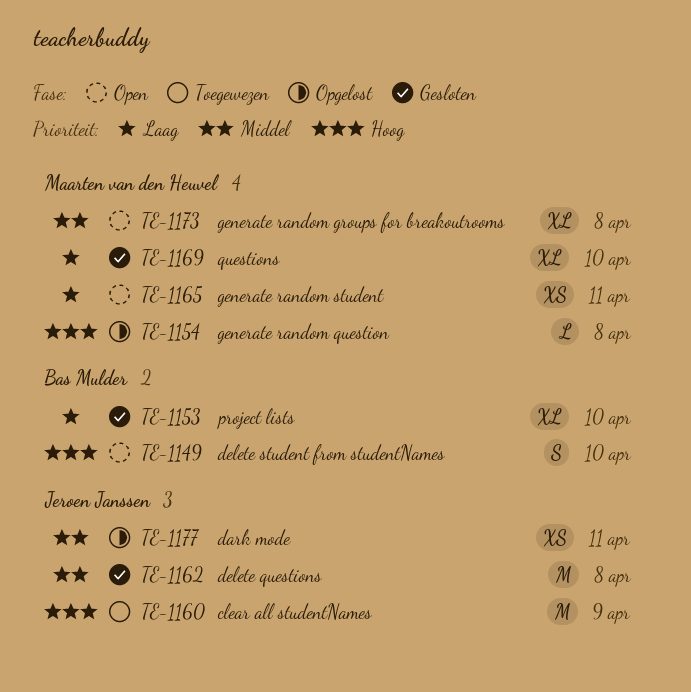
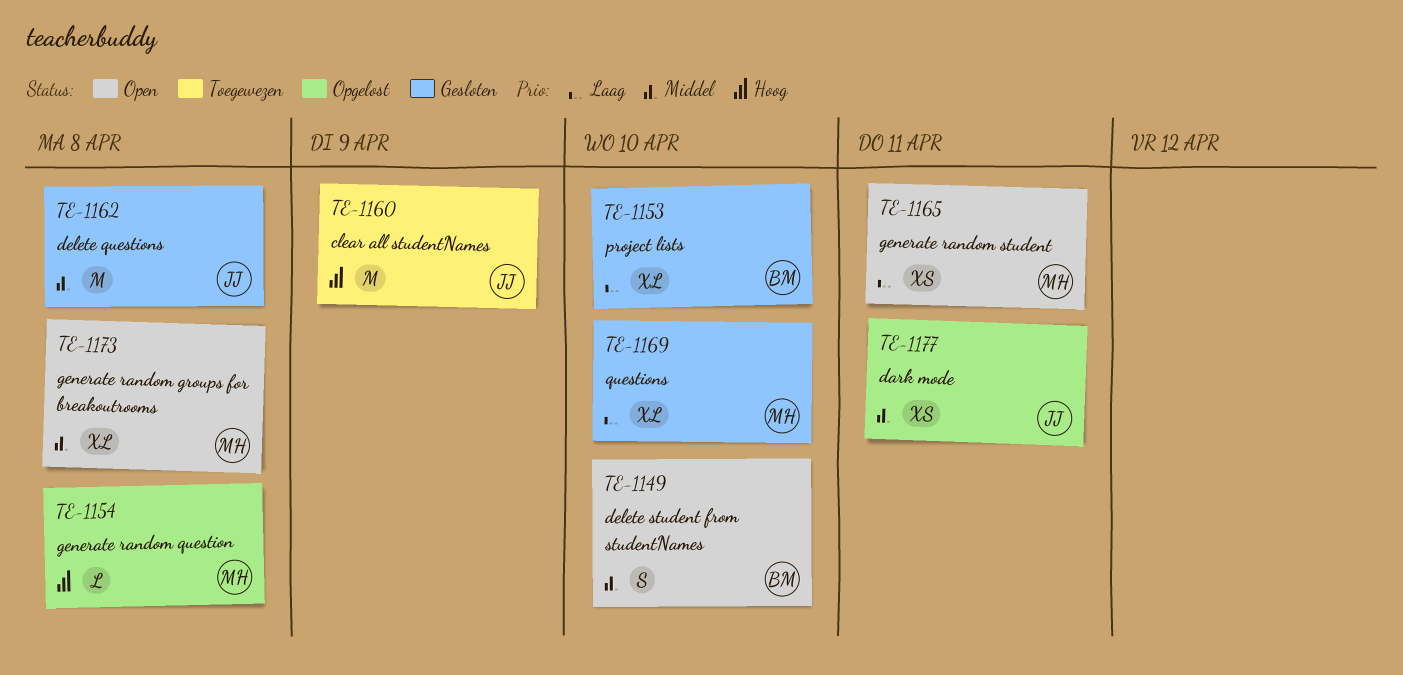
TE-1149, priority: Hoog -> Middel

